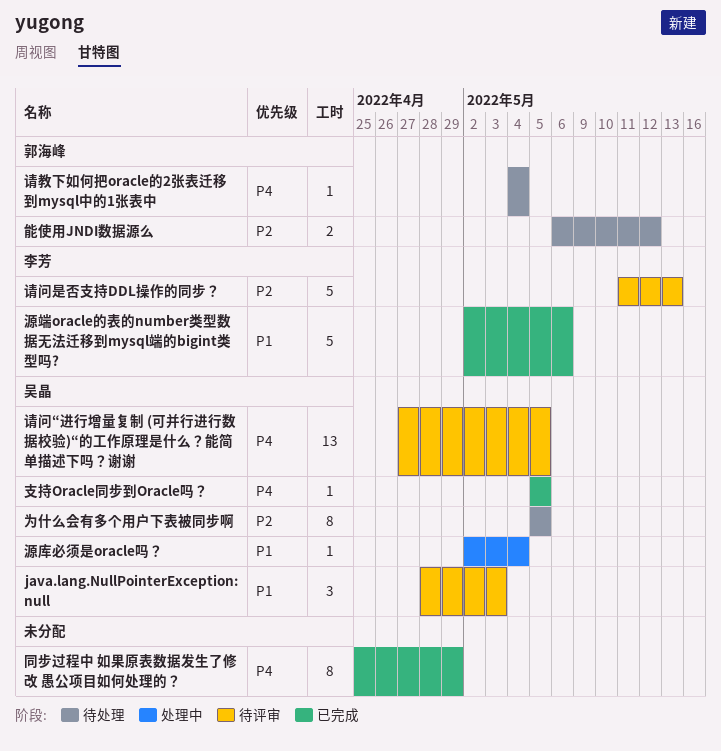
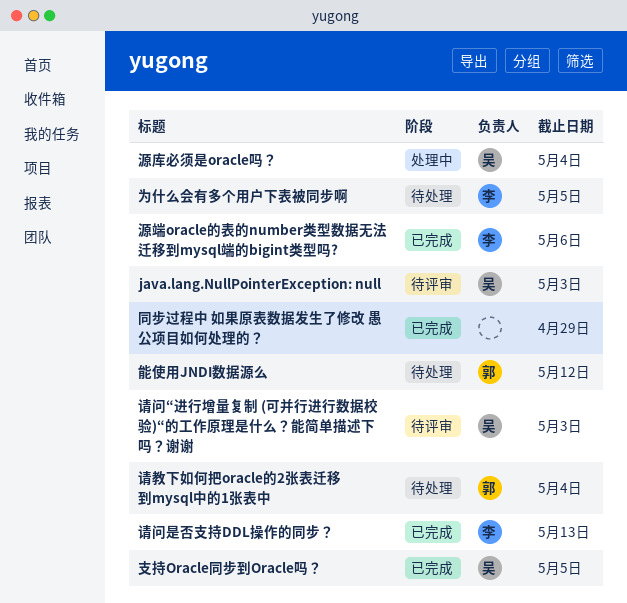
为什么会有多个用户下表被同步啊, owner: 吴晶 -> 李芳
请问“进行增量复制 (可并行进行数据校验)“的工作原理是什么？能简单描述下吗？谢谢, due: May 5 -> May 3
请问是否支持DDL操作的同步？, status: 待评审 -> 已完成

